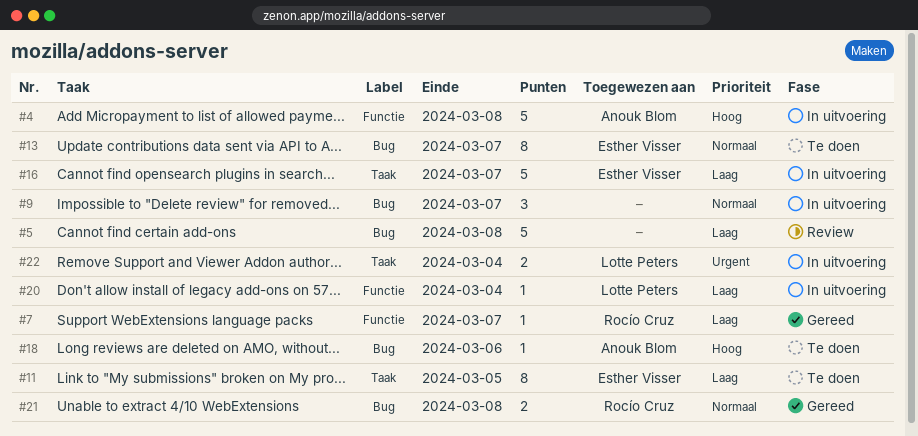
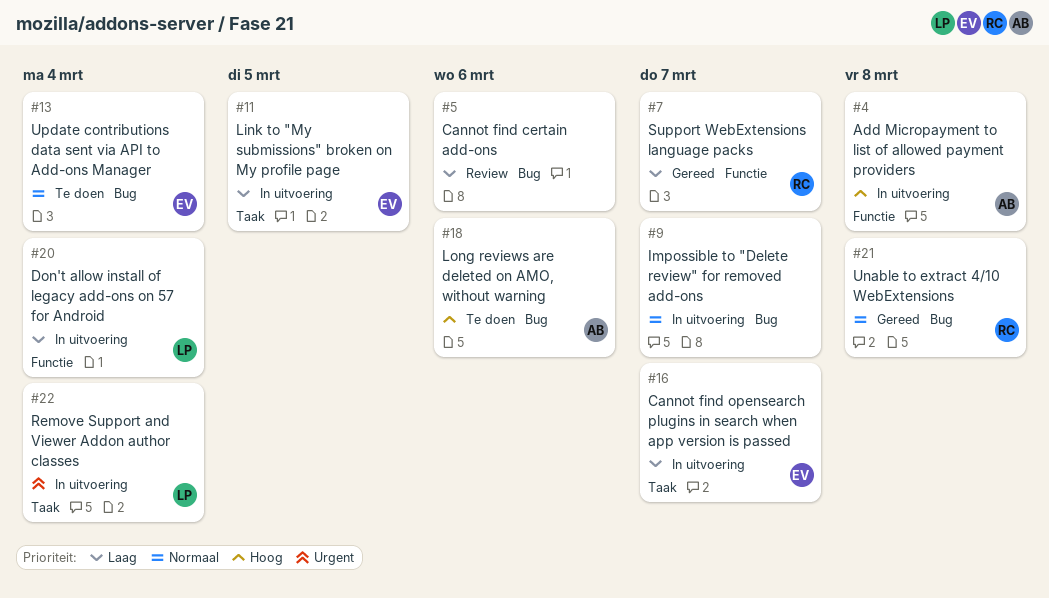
#5, due: Mar 8 -> Mar 6
#11, status: Te doen -> In uitvoering
#13, due: Mar 7 -> Mar 4

